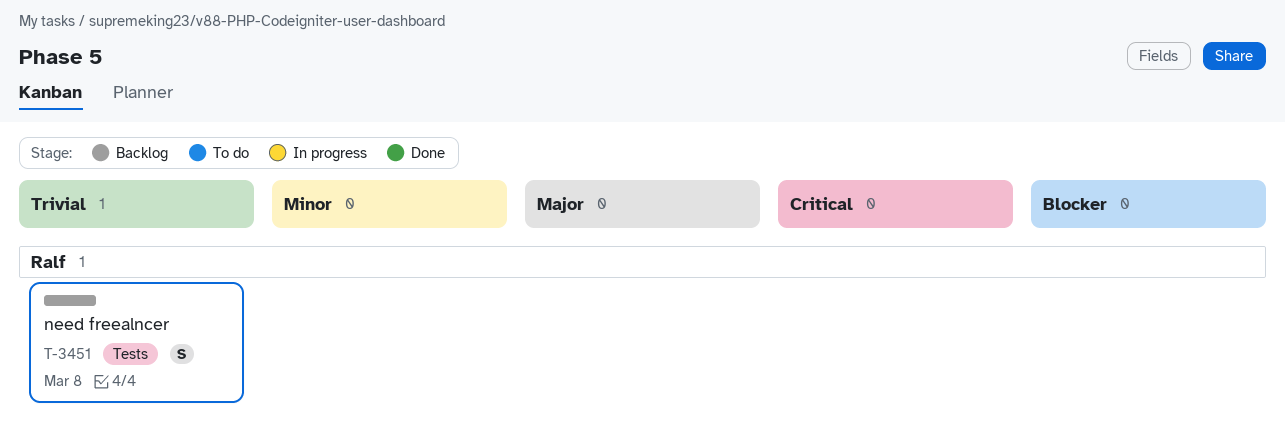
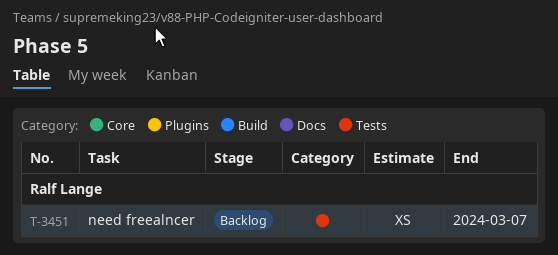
T-3451, estimate: S -> XS
T-3451, due: Mar 8 -> Mar 7

